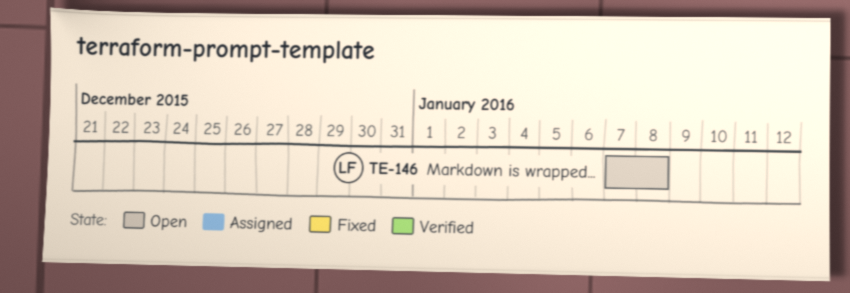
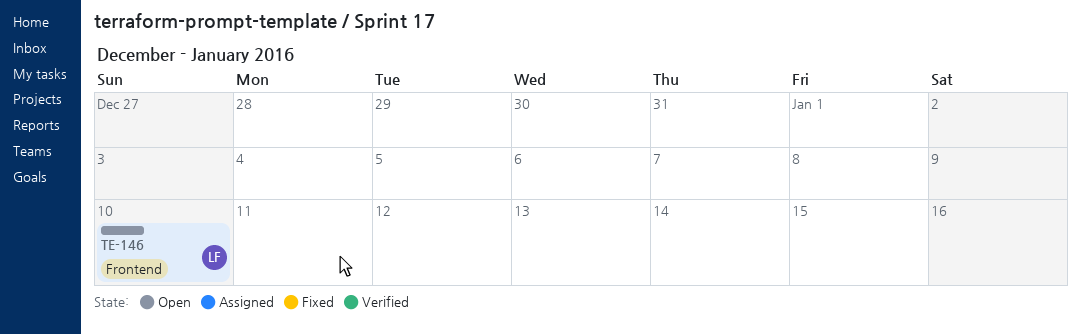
TE-146, due: Jan 8 -> Jan 10

